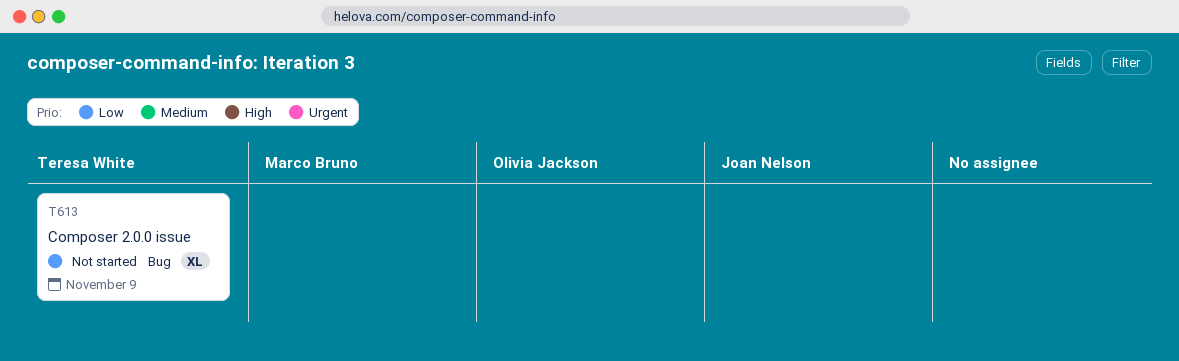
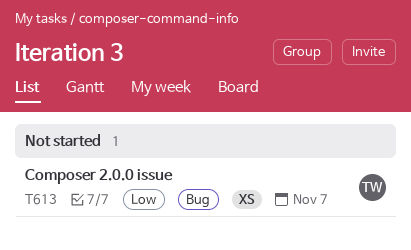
T613, estimate: XL -> XS
T613, due: Nov 9 -> Nov 7

